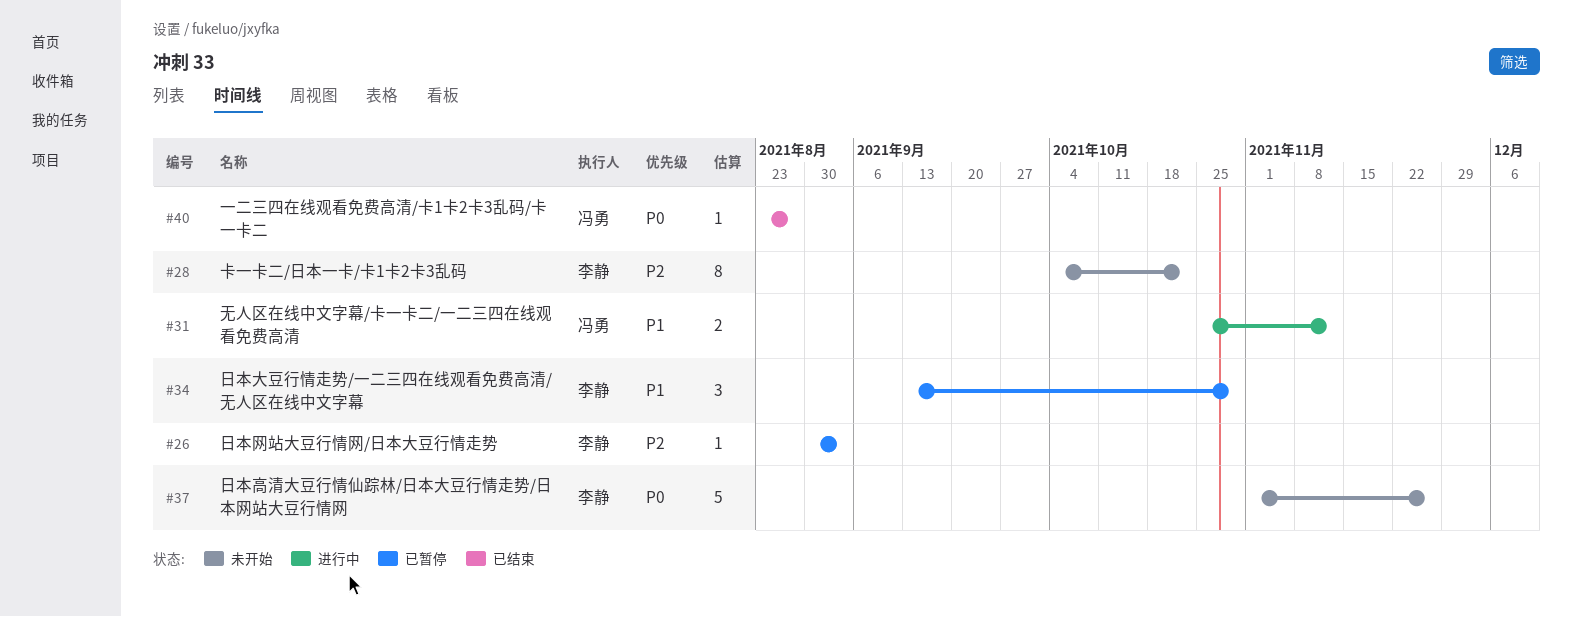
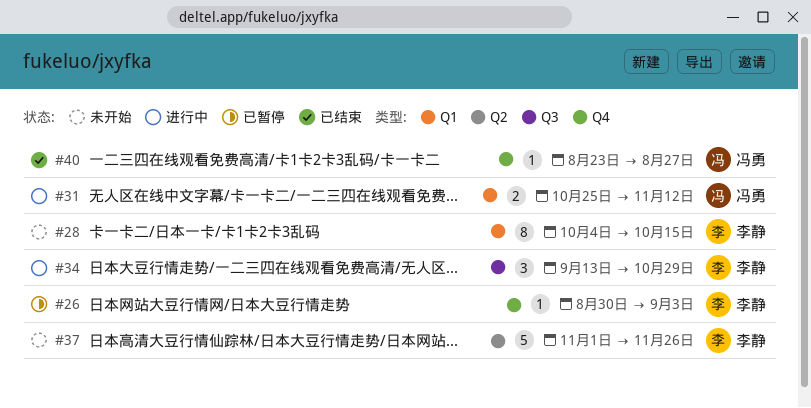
#28, due: Oct 22 -> Oct 15
#34, status: 已暂停 -> 进行中

